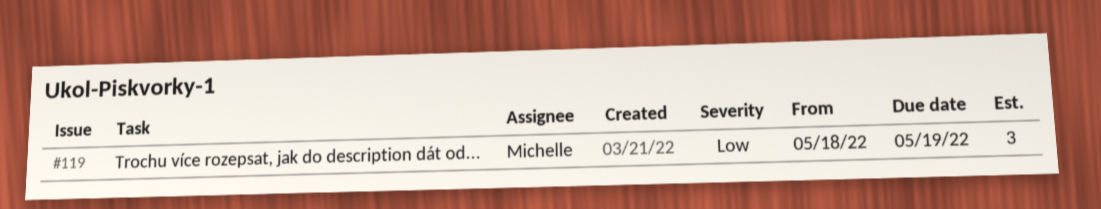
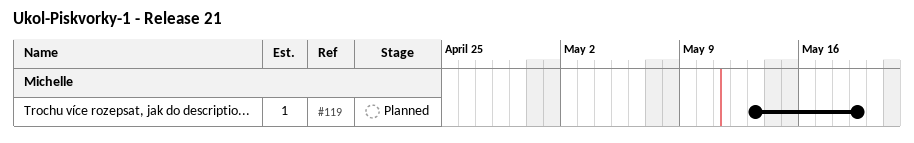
#119, estimate: 3 -> 1
#119, start: May 18 -> May 13

